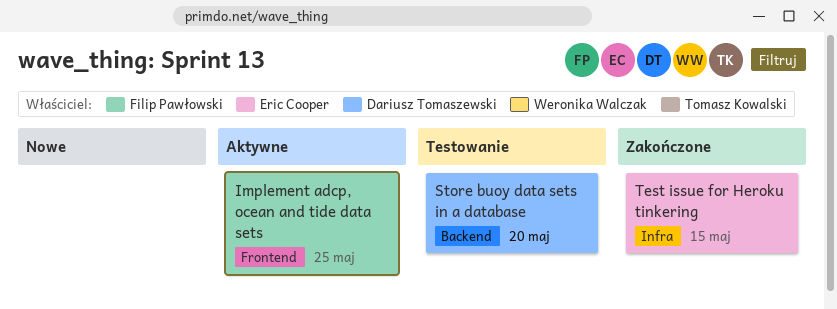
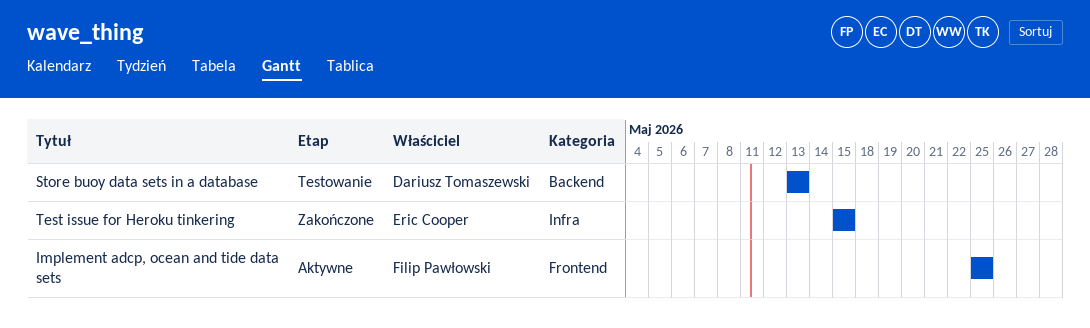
Store buoy data sets in a database, due: May 20 -> May 13

